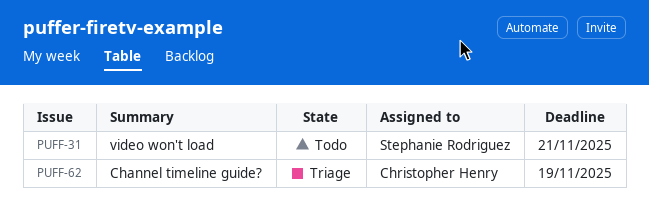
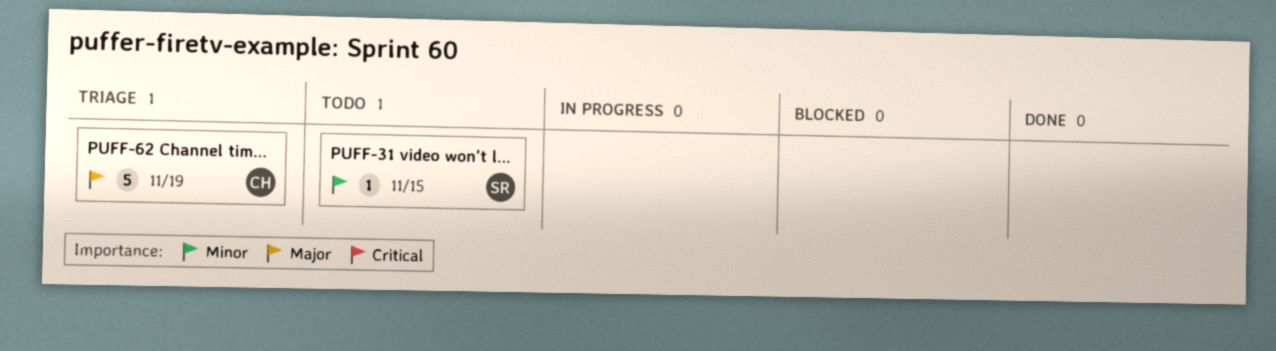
PUFF-31, due: Nov 21 -> Nov 15

